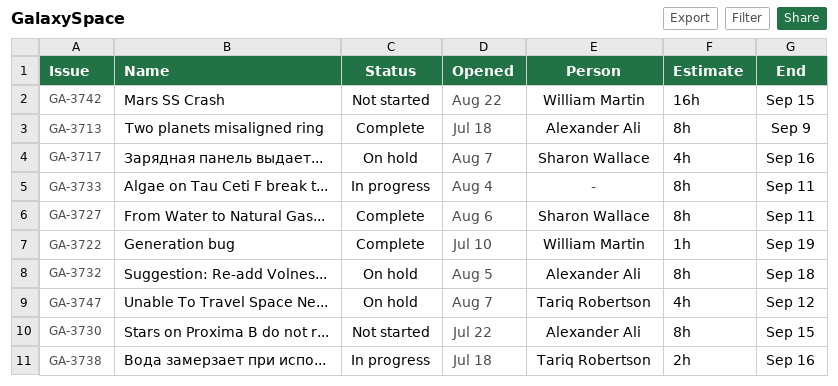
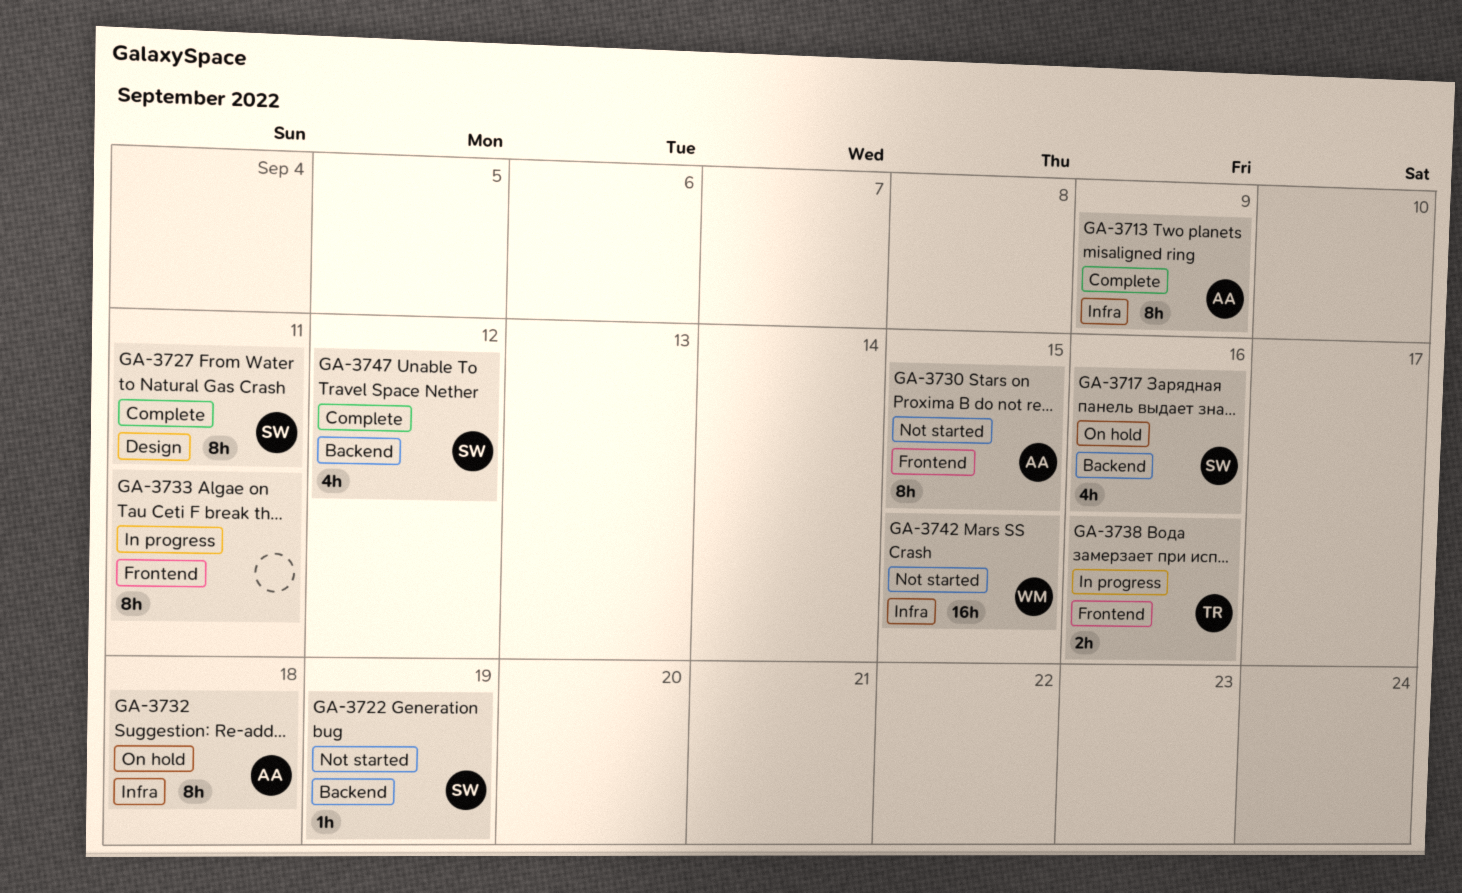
GA-3722, status: Complete -> Not started
GA-3722, owner: William Martin -> Sharon Wallace
GA-3747, status: On hold -> Complete
GA-3747, owner: Tariq Robertson -> Sharon Wallace

